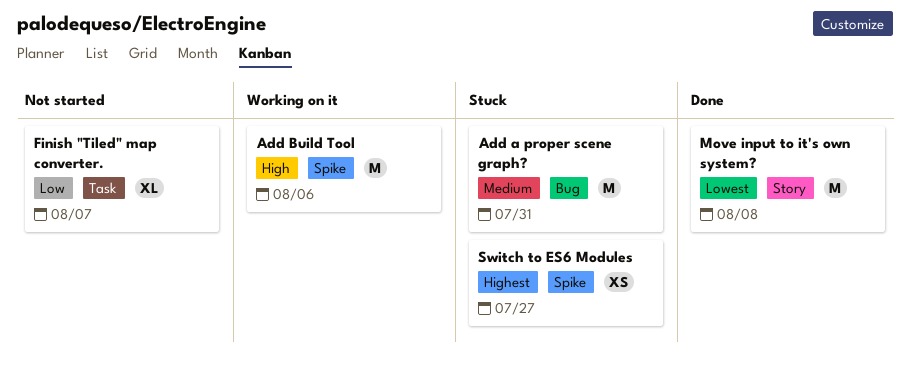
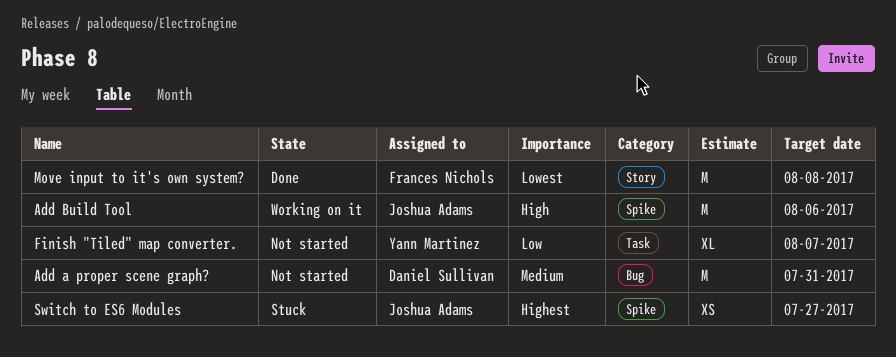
Add a proper scene graph?, status: Stuck -> Not started

